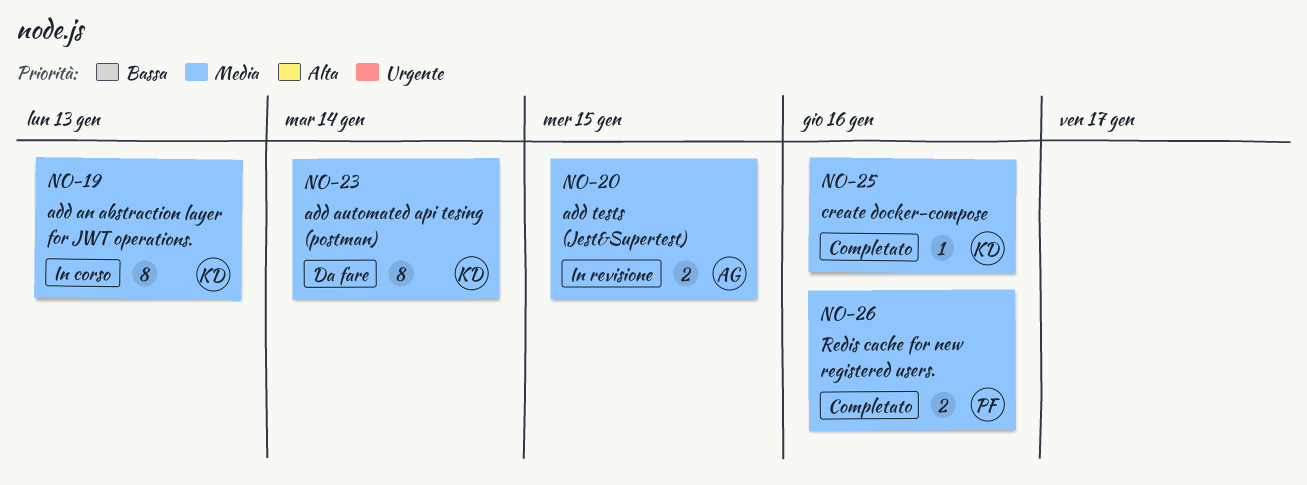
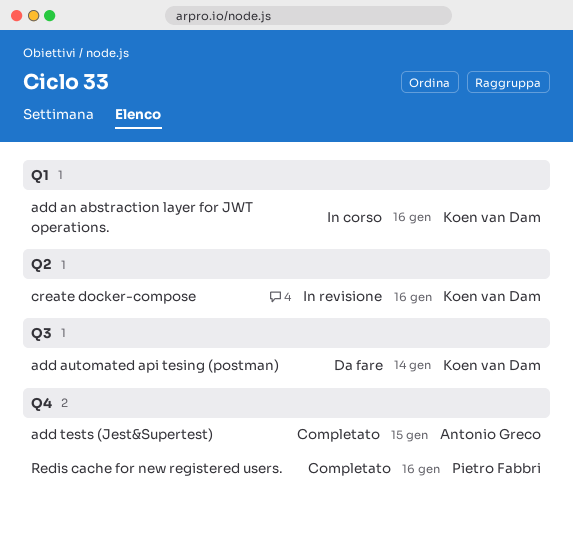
add an abstraction layer for JWT operations., due: Jan 13 -> Jan 16
add tests (Jest&Supertest), status: In revisione -> Completato
create docker-compose, status: Completato -> In revisione

